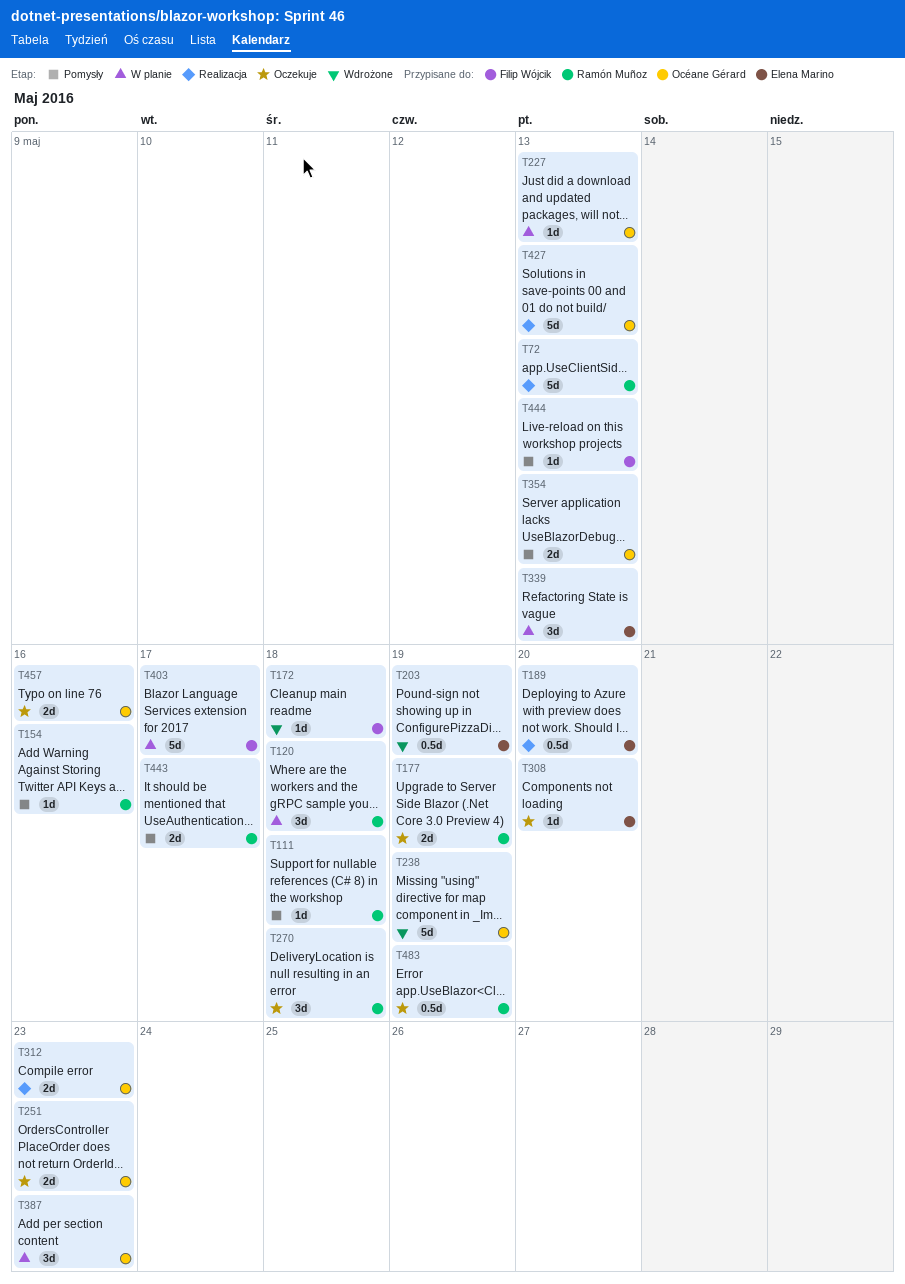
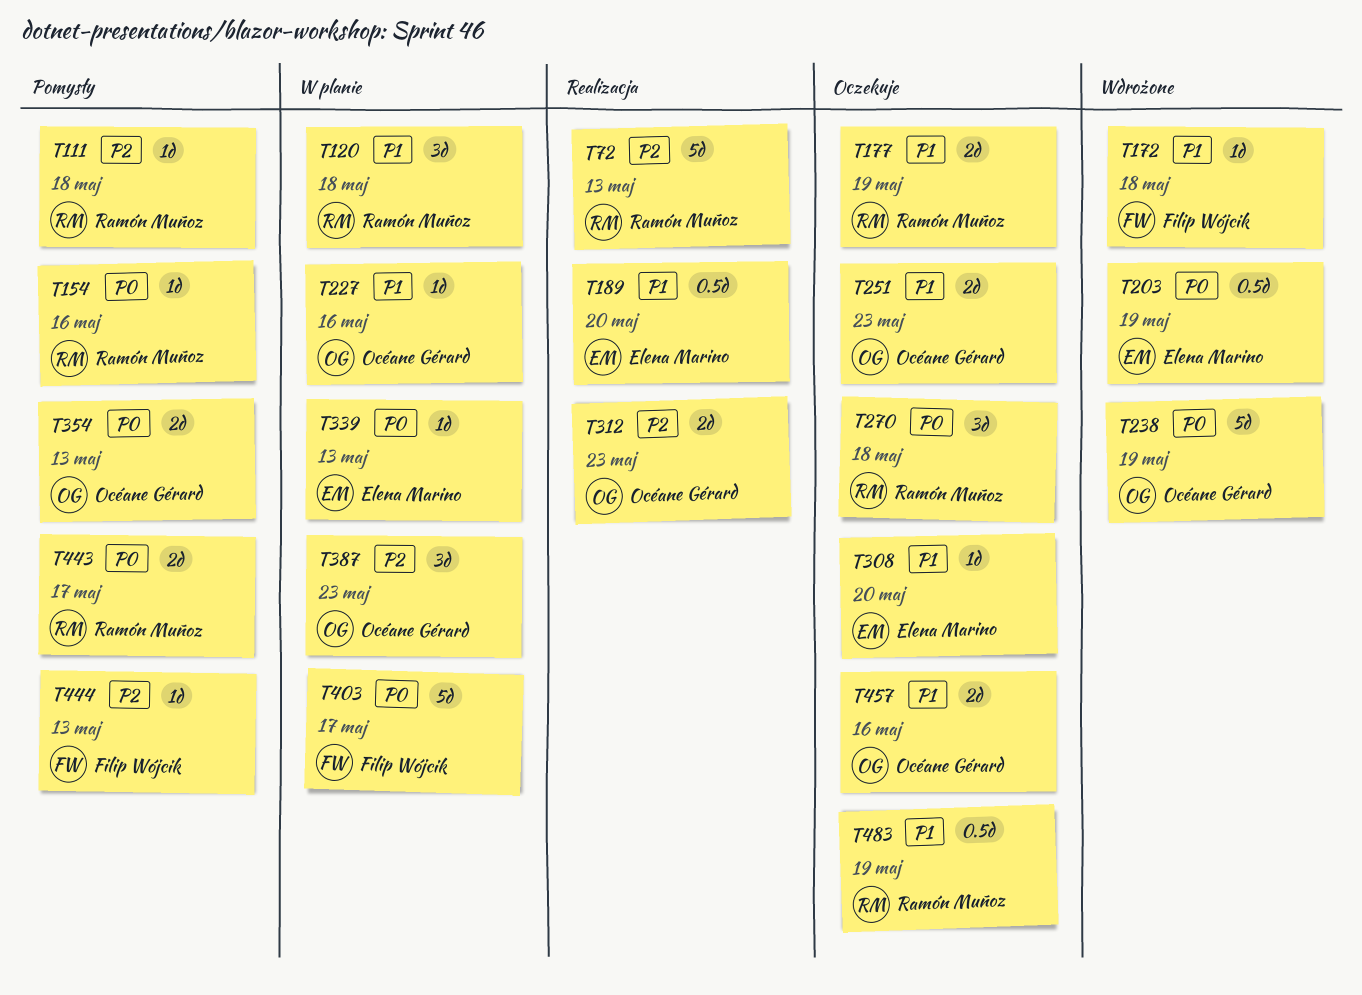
T227, due: May 13 -> May 16
T339, estimate: 3d -> 1d
T427: present -> none

